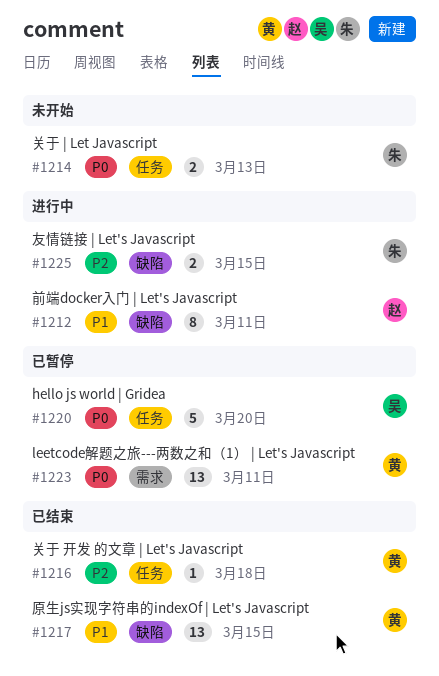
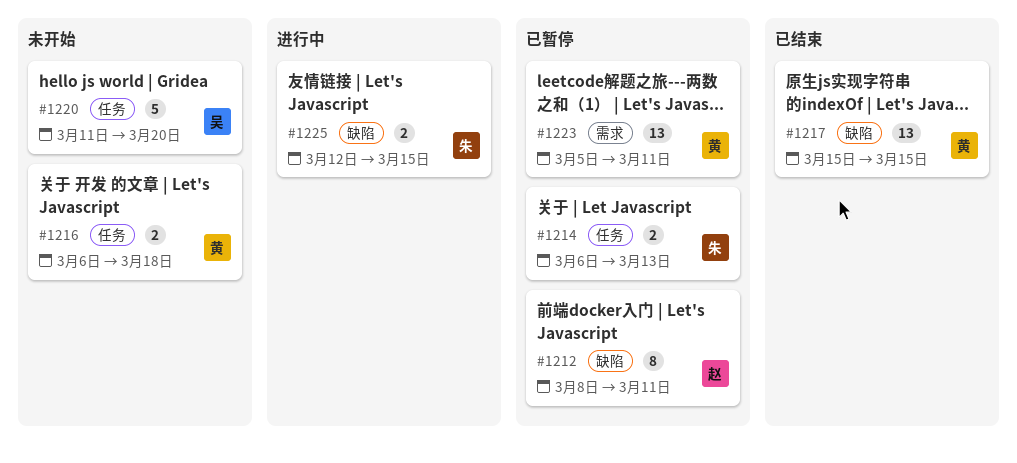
#1212, status: 进行中 -> 已暂停
#1214, status: 未开始 -> 已暂停
#1216, status: 已结束 -> 未开始
#1216, estimate: 1 -> 2
#1220, status: 已暂停 -> 未开始

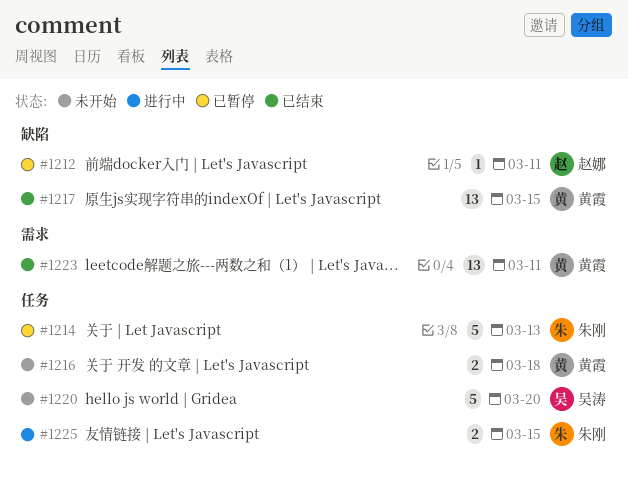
#1212, estimate: 8 -> 1
#1214, estimate: 2 -> 5
#1223, status: 已暂停 -> 已结束
#1225, label: 缺陷 -> 任务

